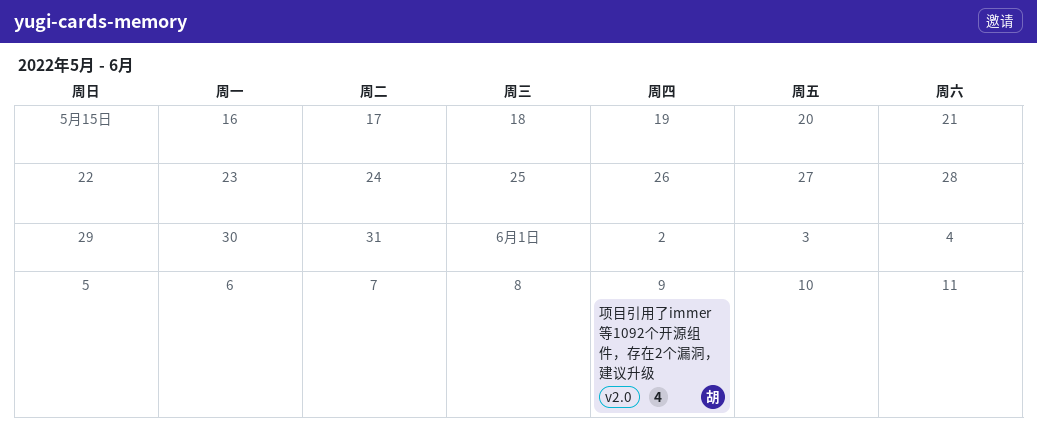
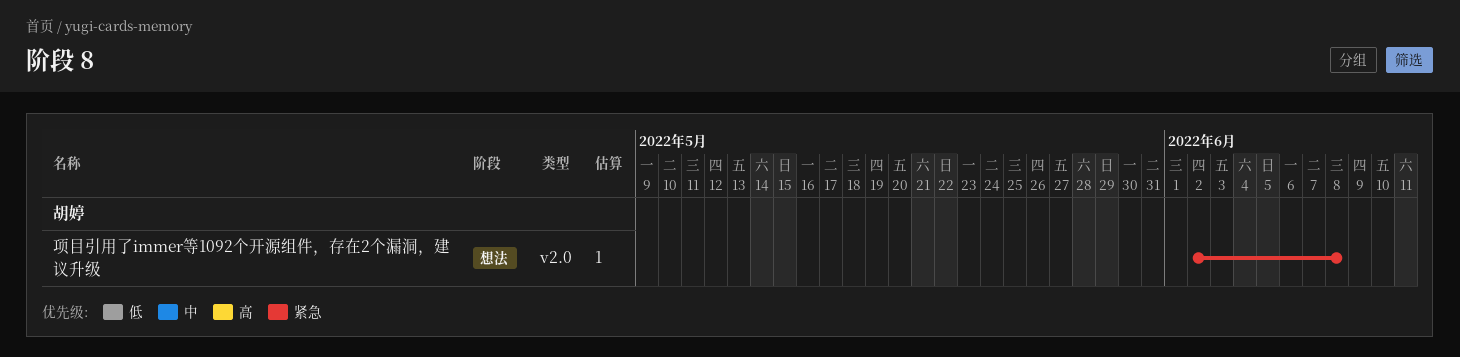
项目引用了immer等1092个开源组件，存在2个漏洞，建议升级, estimate: 4 -> 1
项目引用了immer等1092个开源组件，存在2个漏洞，建议升级, due: Jun 9 -> Jun 8

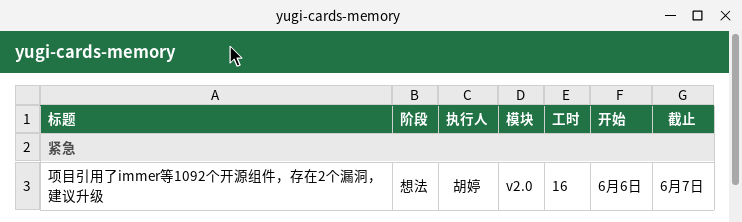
项目引用了immer等1092个开源组件，存在2个漏洞，建议升级, estimate: 1 -> 16
项目引用了immer等1092个开源组件，存在2个漏洞，建议升级, start: Jun 2 -> Jun 6
项目引用了immer等1092个开源组件，存在2个漏洞，建议升级, due: Jun 8 -> Jun 7

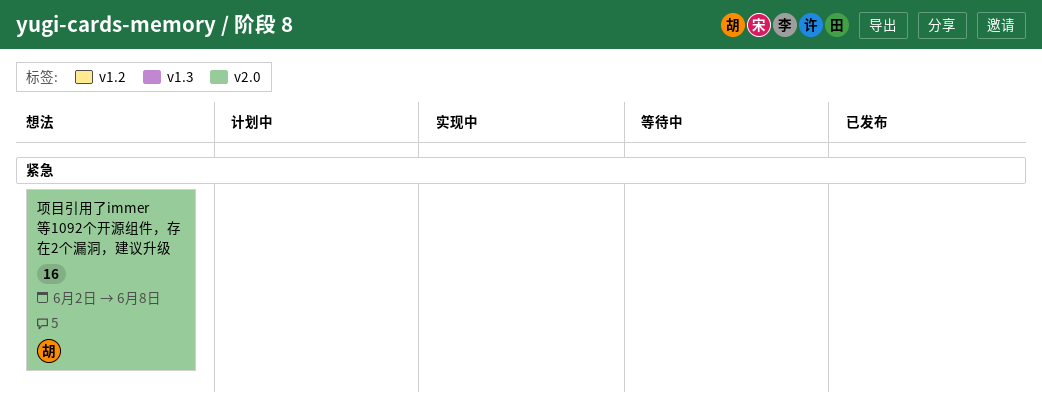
项目引用了immer等1092个开源组件，存在2个漏洞，建议升级, start: Jun 6 -> Jun 2
项目引用了immer等1092个开源组件，存在2个漏洞，建议升级, due: Jun 7 -> Jun 8

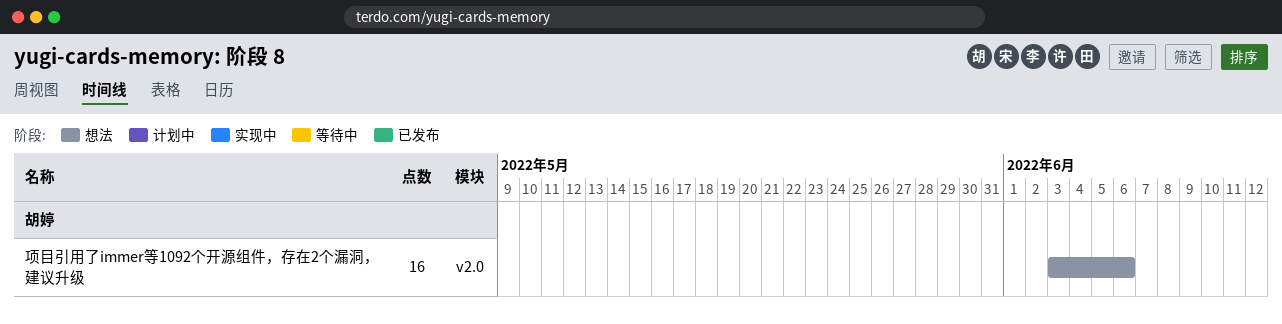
项目引用了immer等1092个开源组件，存在2个漏洞，建议升级, start: Jun 2 -> Jun 3
项目引用了immer等1092个开源组件，存在2个漏洞，建议升级, due: Jun 8 -> Jun 6

